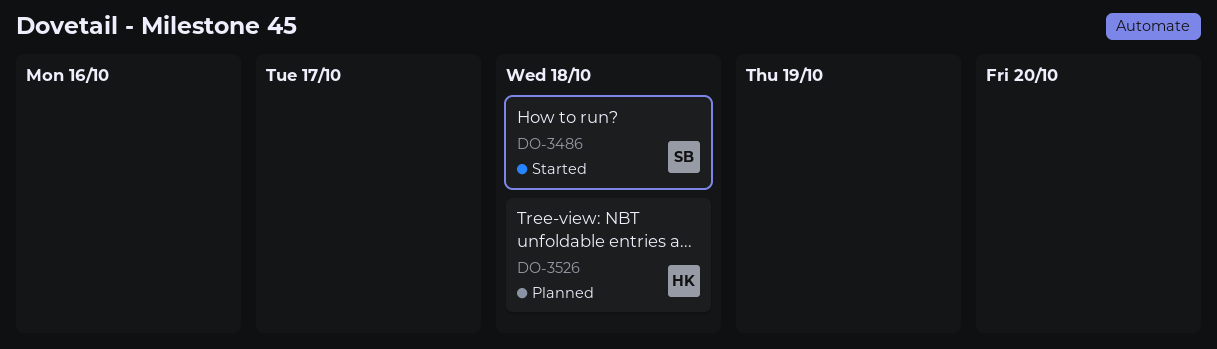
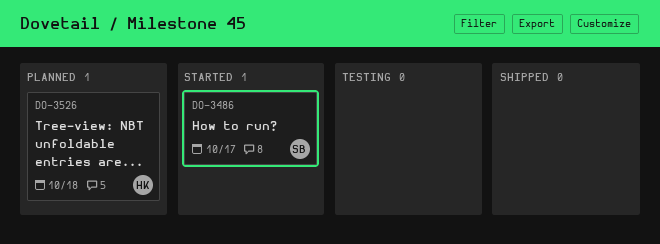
DO-3486, due: Oct 18 -> Oct 17

